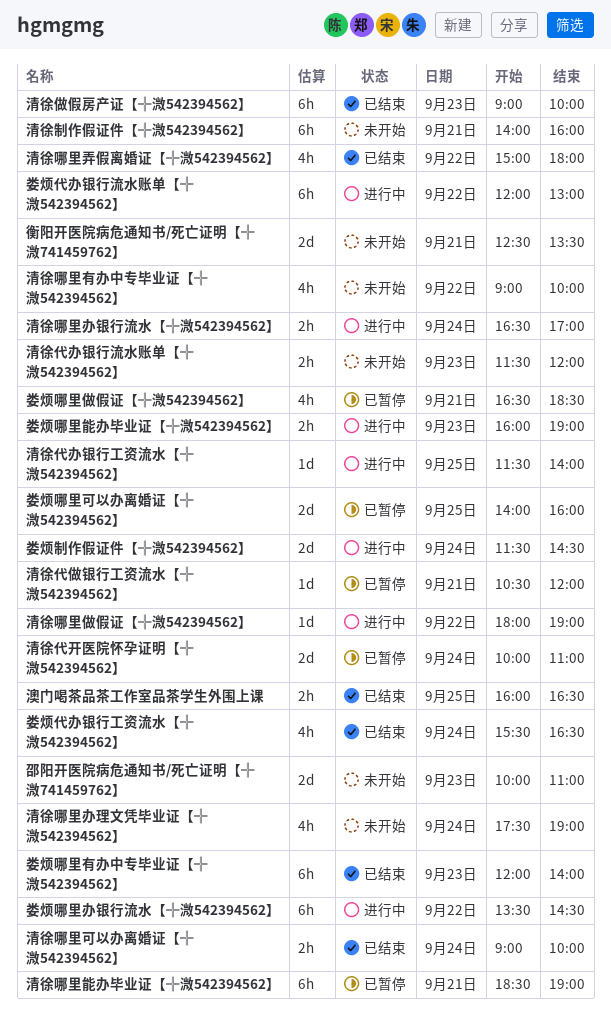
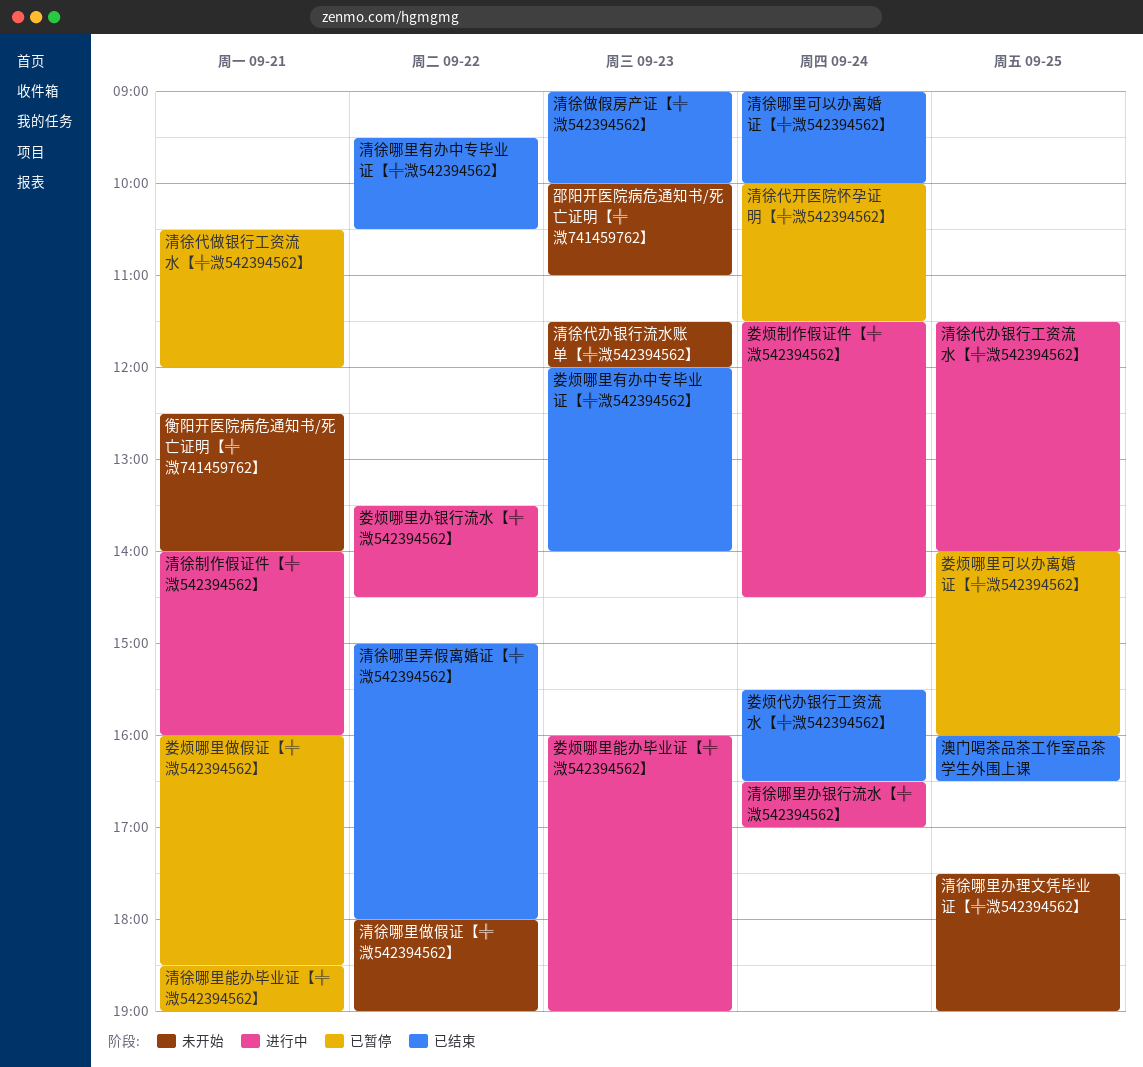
娄烦代办银行流水账单【╬溦542394562】: present -> none
娄烦哪里做假证【╬溦542394562】, begins: 16:30 -> 16:00
清徐代开医院怀孕证明【╬溦542394562】, ends: 11:00 -> 11:30
清徐制作假证件【╬溦542394562】, status: 未开始 -> 进行中
清徐哪里做假证【╬溦542394562】, status: 进行中 -> 未开始
清徐哪里办理文凭毕业证【╬溦542394562】, day: Sep 24 -> Sep 25
清徐哪里有办中专毕业证【╬溦542394562】, status: 未开始 -> 已结束
清徐哪里有办中专毕业证【╬溦542394562】, begins: 09:00 -> 09:30
清徐哪里有办中专毕业证【╬溦542394562】, ends: 10:00 -> 10:30
衡阳开医院病危通知书/死亡证明【╬溦741459762】, ends: 13:30 -> 14:00

